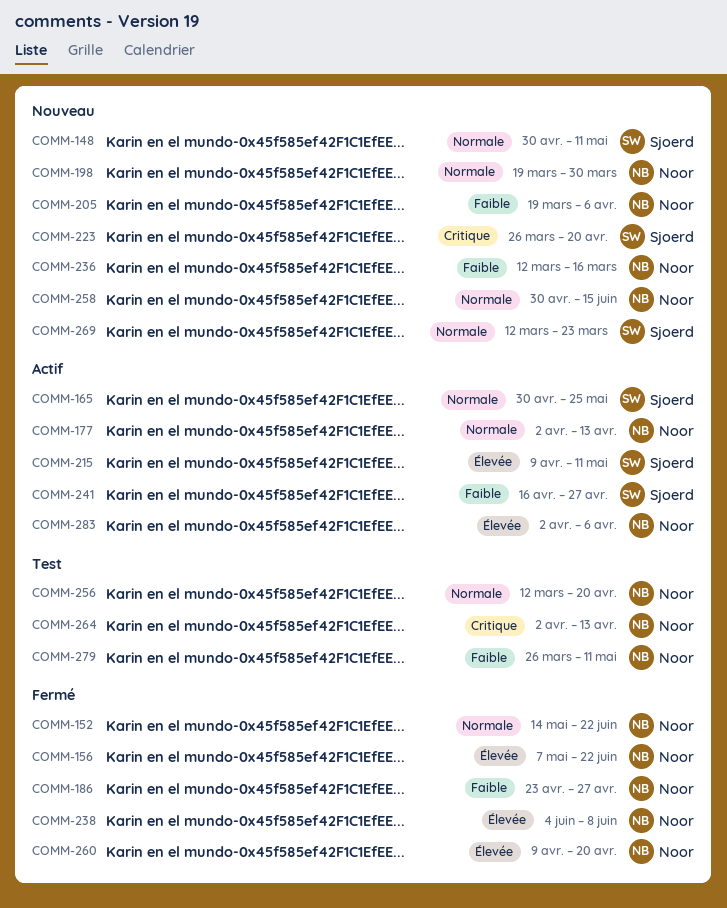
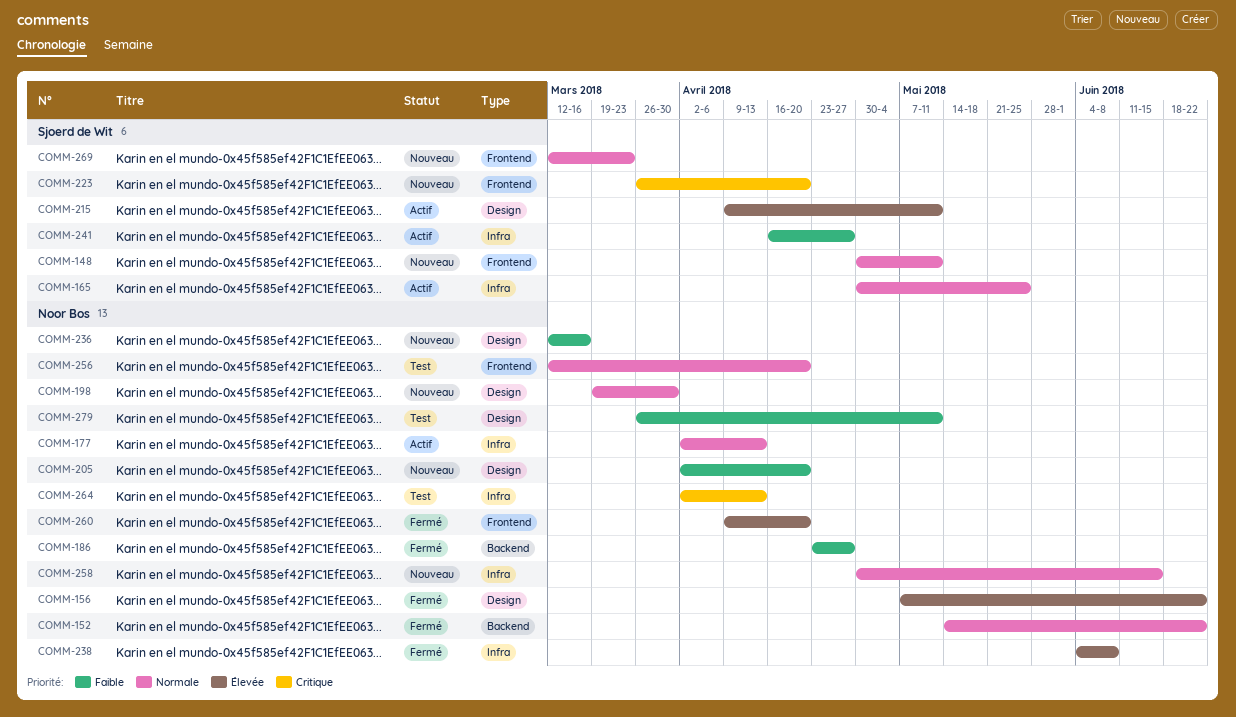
COMM-205, start: Mar 19 -> Apr 2
COMM-205, due: Apr 6 -> Apr 20
COMM-283: present -> none

